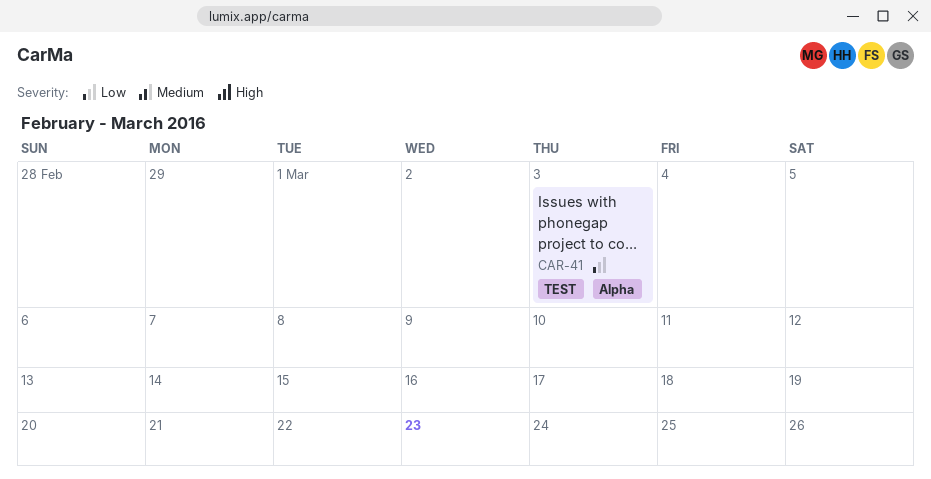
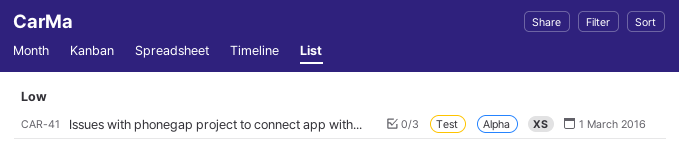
CAR-41, due: Mar 3 -> Mar 1

